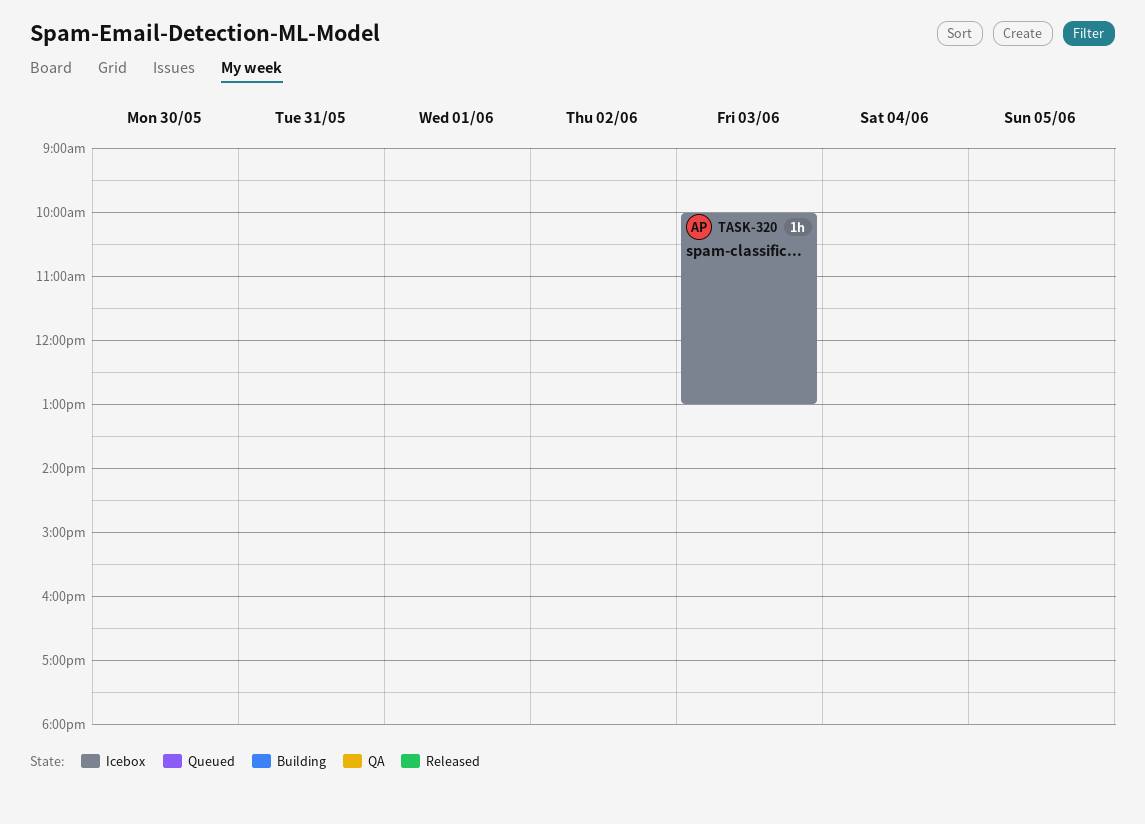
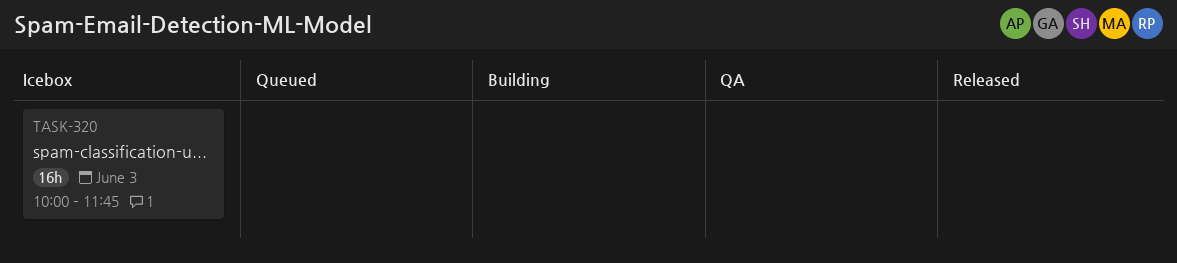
TASK-320, estimate: 1h -> 16h
TASK-320, ends: 13:00 -> 11:45

